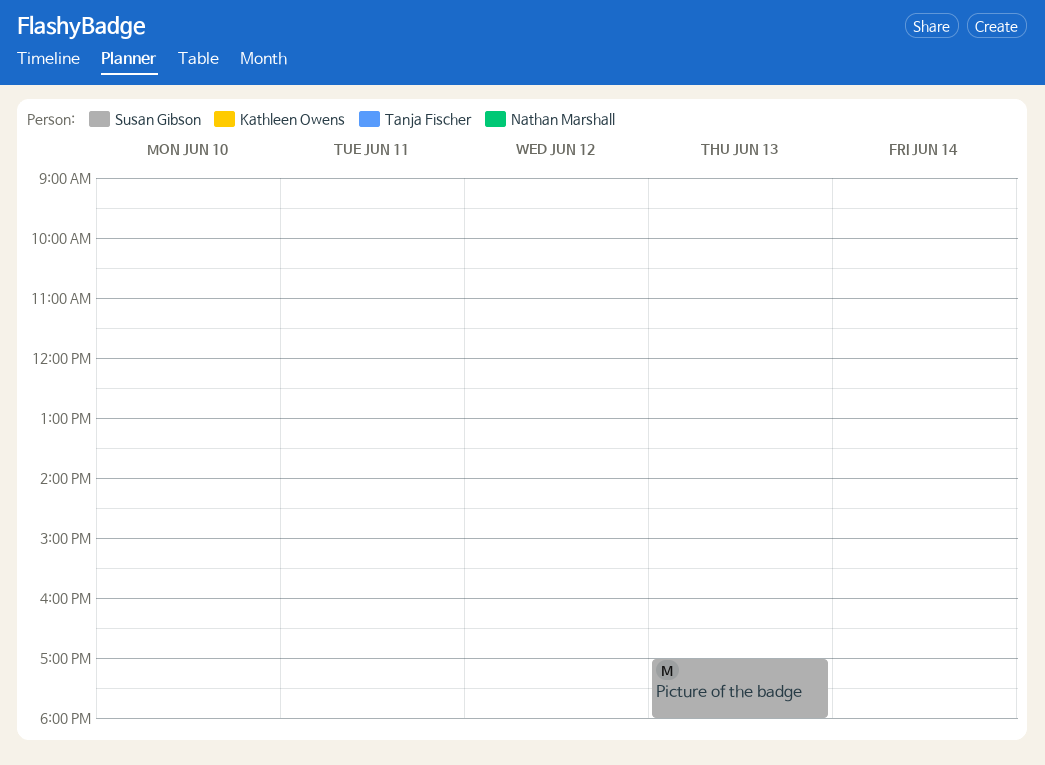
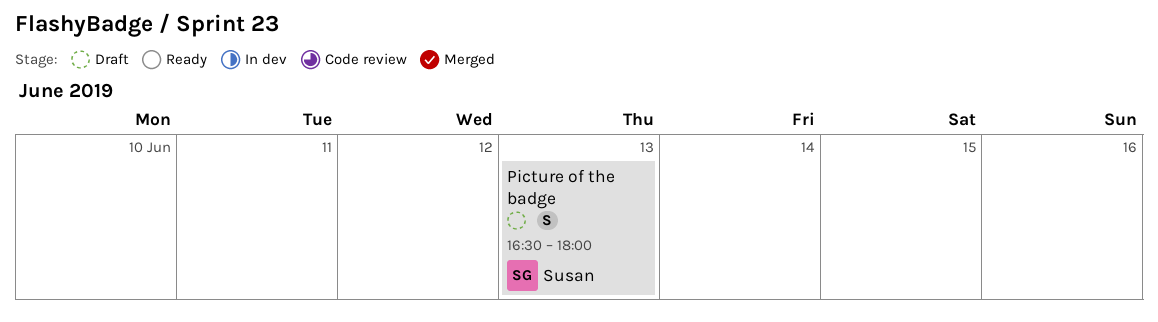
Picture of the badge, estimate: M -> S
Picture of the badge, begins: 17:00 -> 16:30

